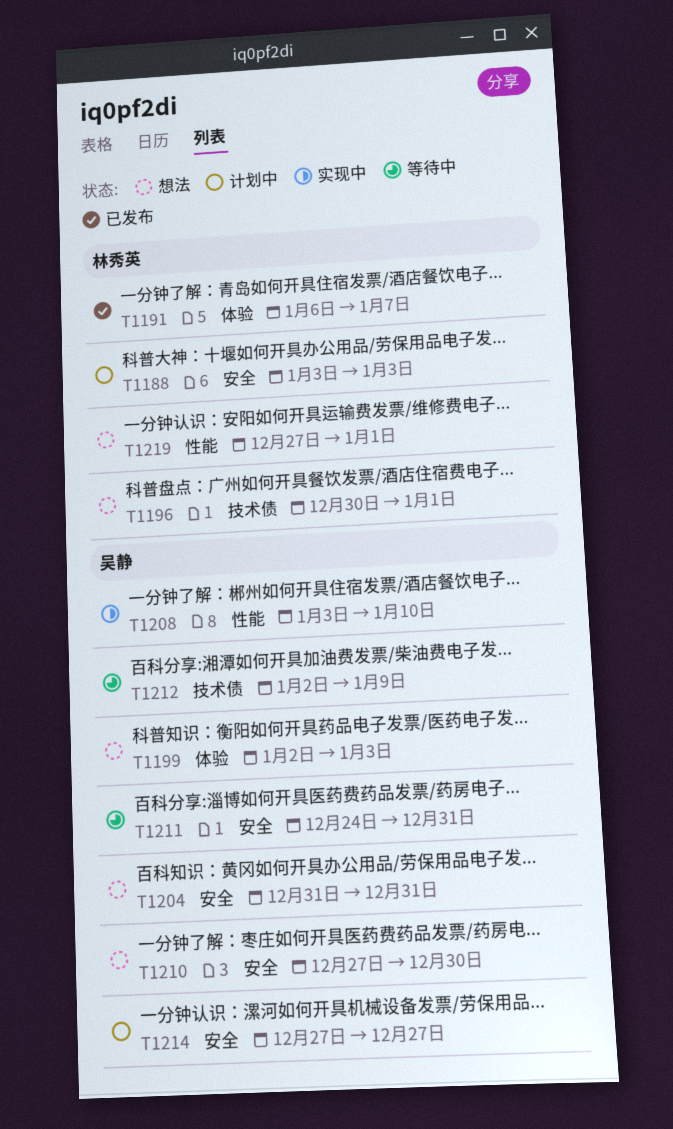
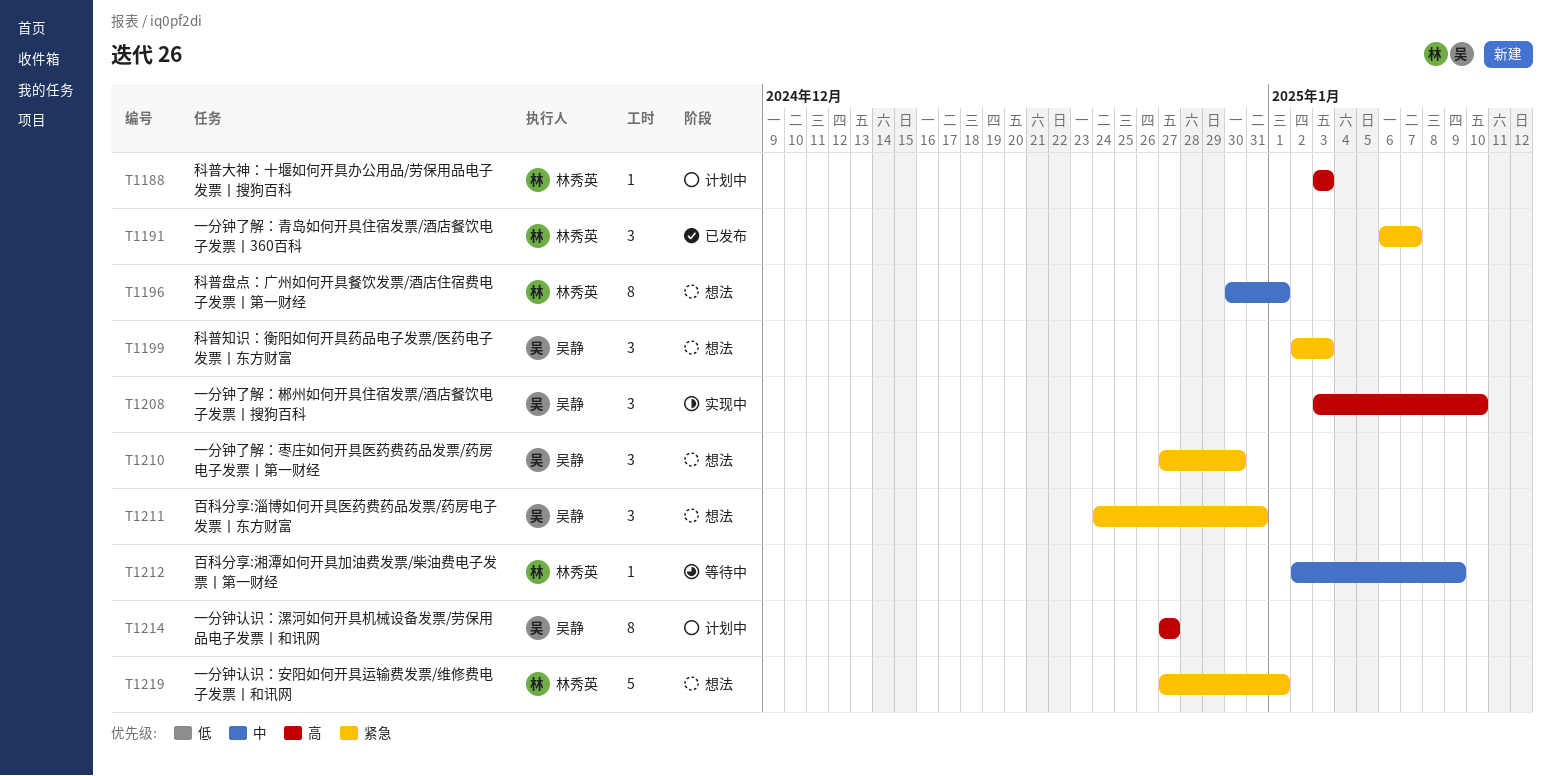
T1204: present -> none
T1211, status: 等待中 -> 想法
T1212, owner: 吴静 -> 林秀英

